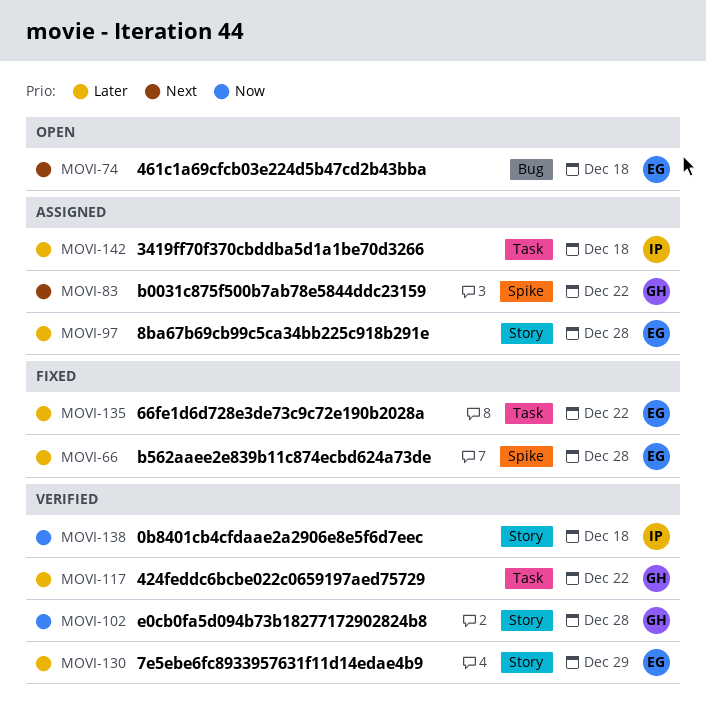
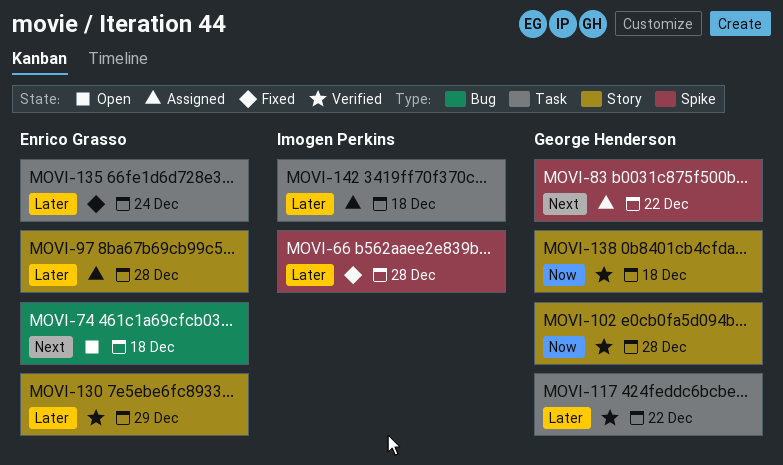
MOVI-66, owner: Enrico Grasso -> Imogen Perkins
MOVI-135, due: Dec 22 -> Dec 24
MOVI-138, owner: Imogen Perkins -> George Henderson

